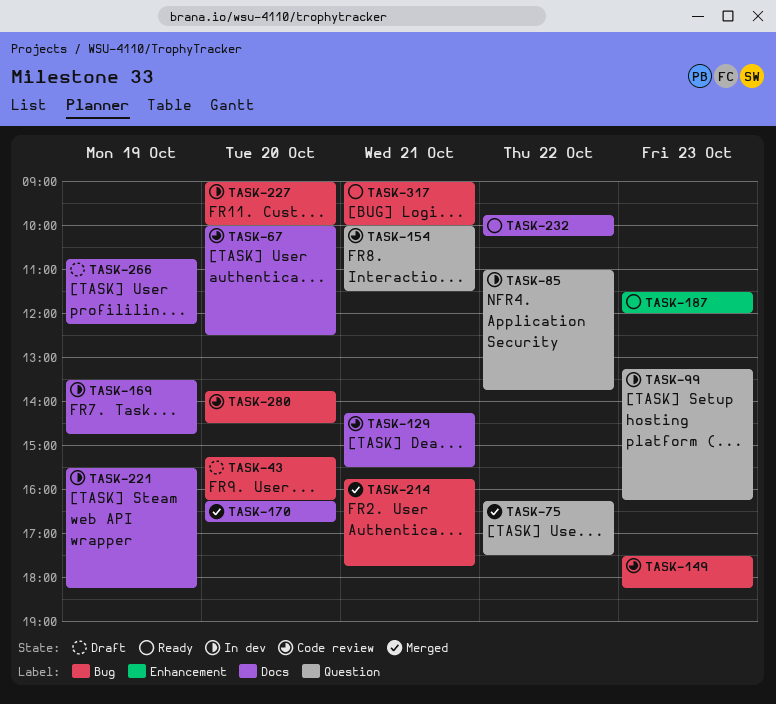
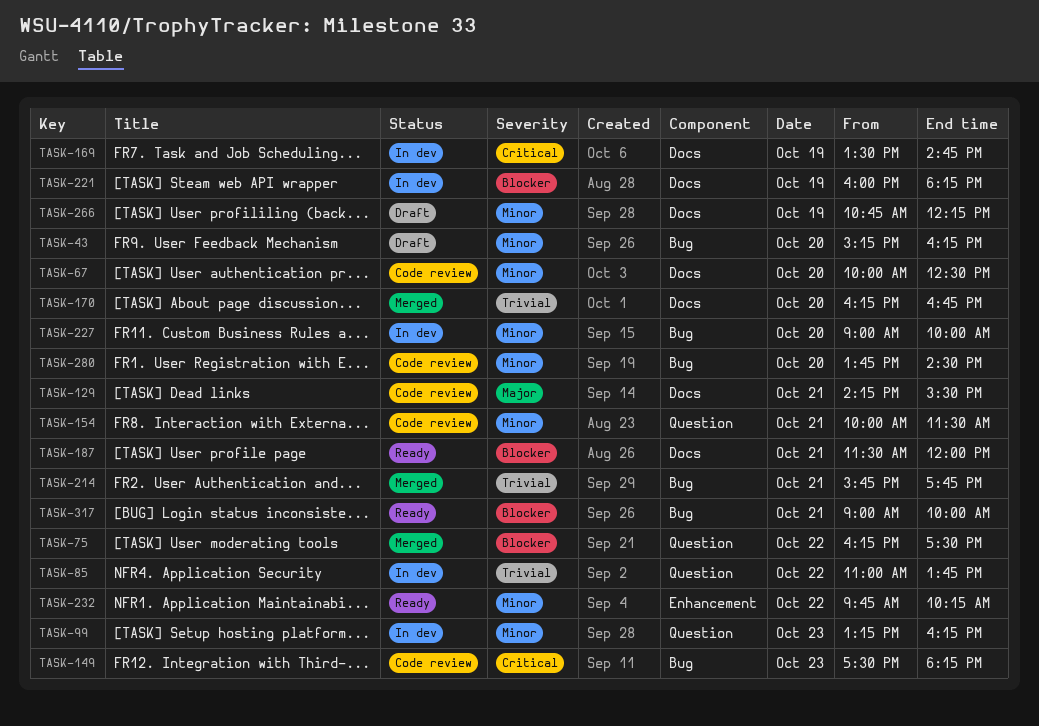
TASK-187, label: Enhancement -> Docs
TASK-187, day: Oct 23 -> Oct 21
TASK-221, begins: 15:30 -> 16:00
TASK-232, label: Docs -> Enhancement

